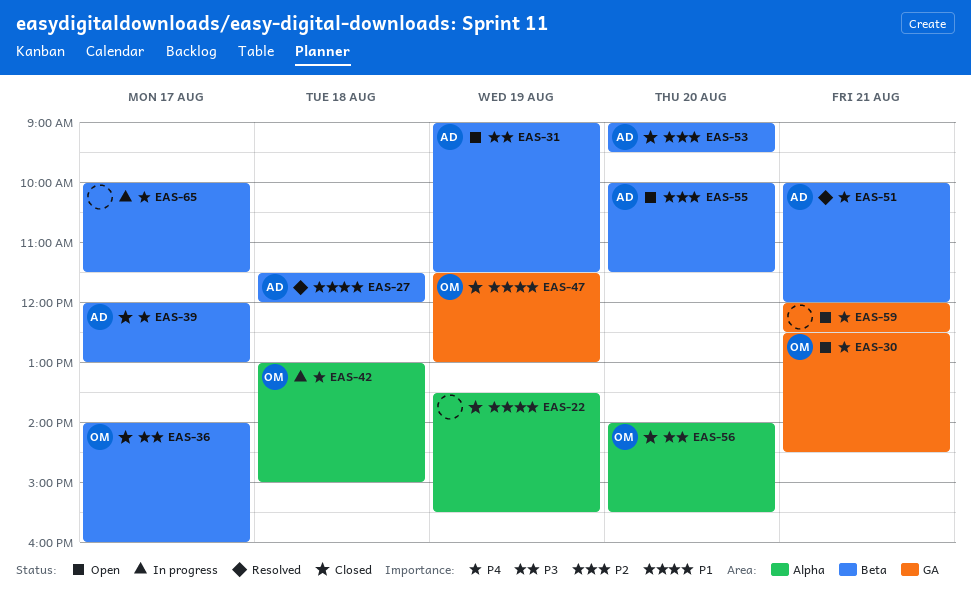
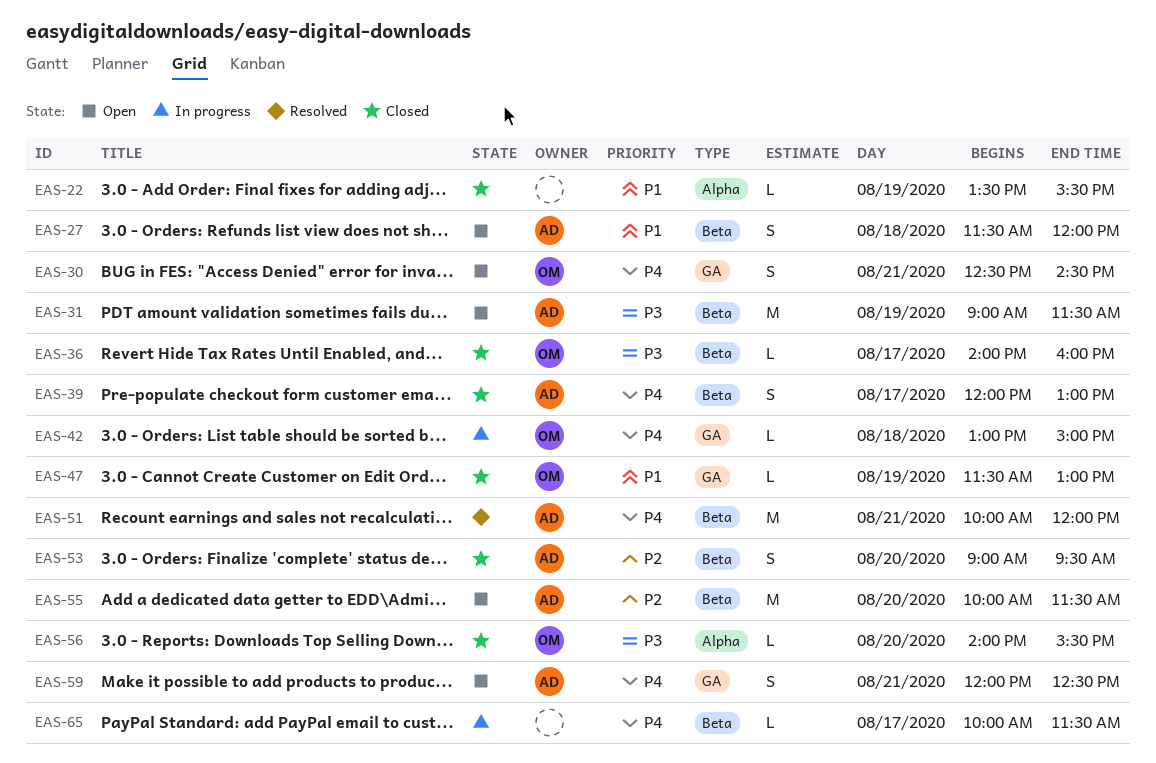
EAS-27, status: Resolved -> Open
EAS-42, label: Alpha -> GA
EAS-59, owner: none -> AD

